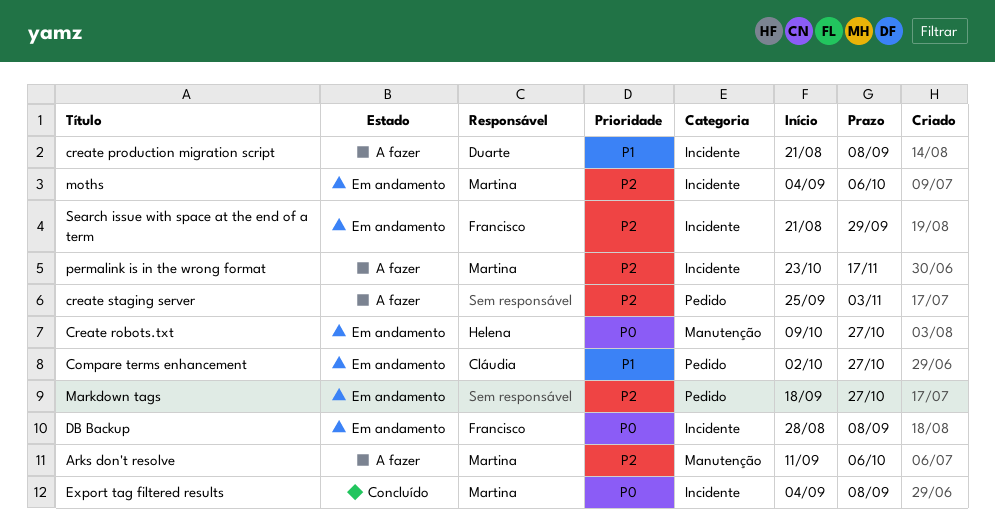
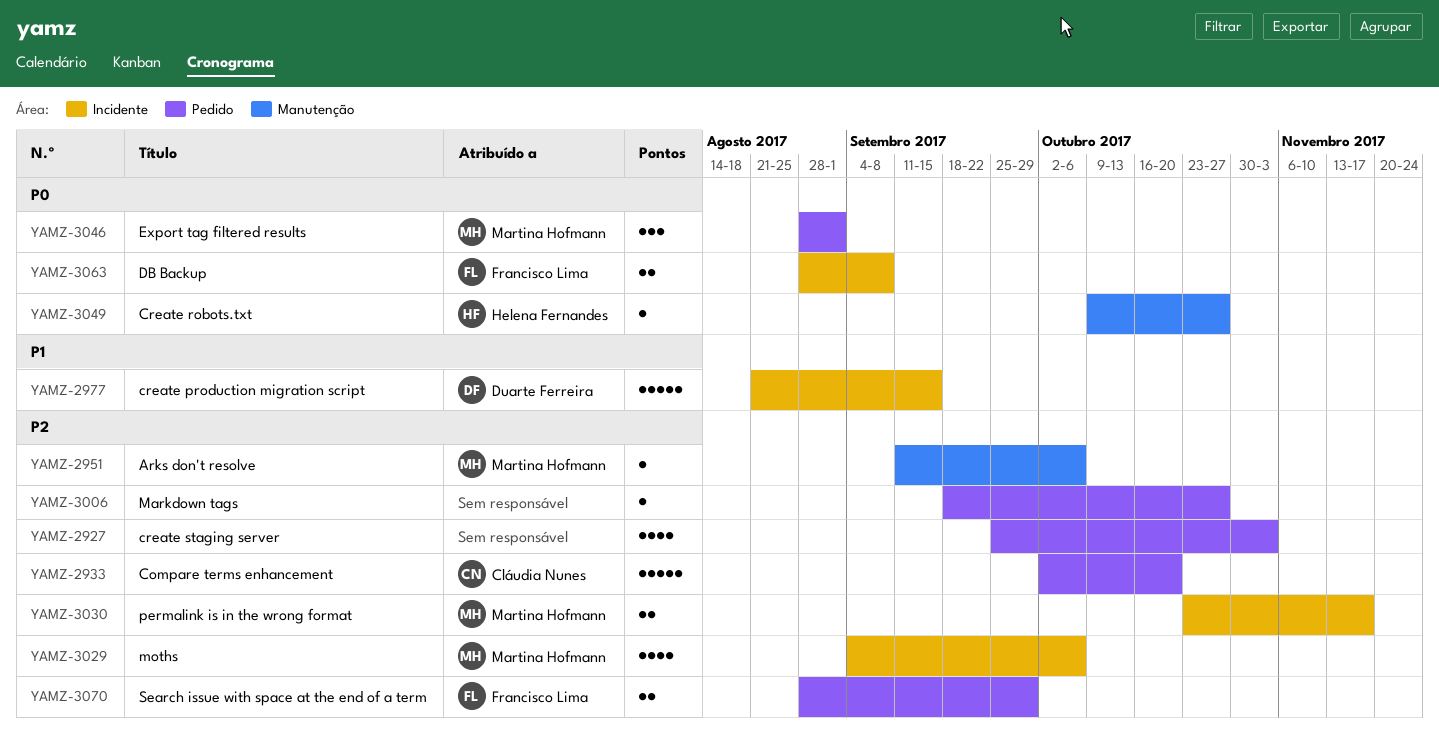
Compare terms enhancement, priority: P1 -> P2
Compare terms enhancement, due: Oct 27 -> Oct 20
create production migration script, due: Sep 8 -> Sep 15
Export tag filtered results, label: Incidente -> Pedido
Export tag filtered results, start: Sep 4 -> Aug 28
Export tag filtered results, due: Sep 8 -> Sep 1
Search issue with space at the end of a term, label: Incidente -> Pedido
Search issue with space at the end of a term, start: Aug 21 -> Aug 28

